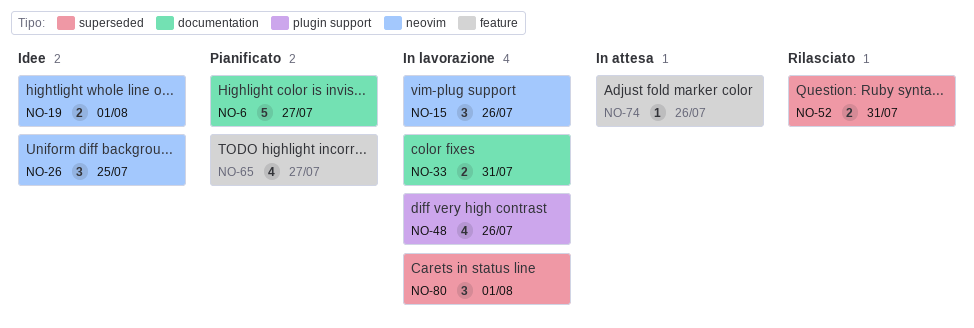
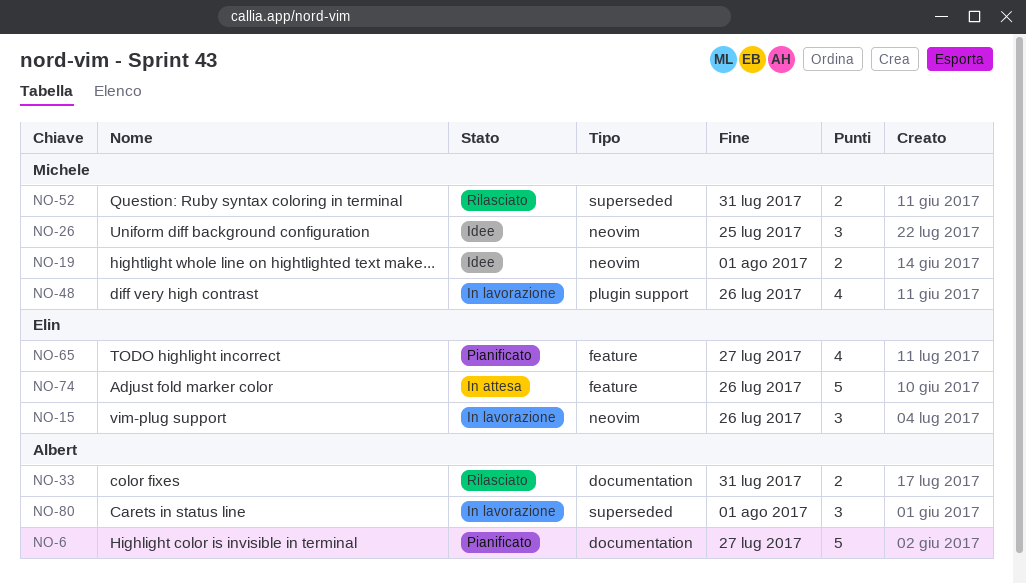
NO-33, status: In lavorazione -> Rilasciato
NO-74, estimate: 1 -> 5

